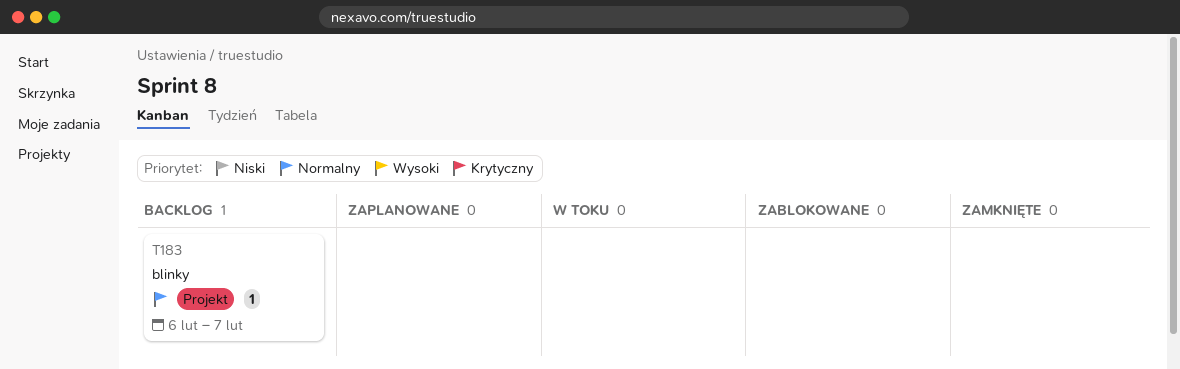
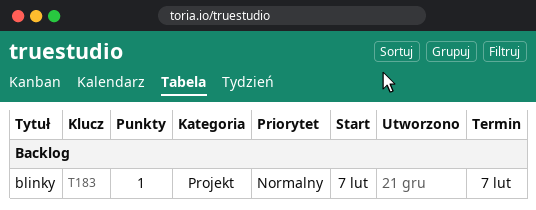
T183, start: Feb 6 -> Feb 7

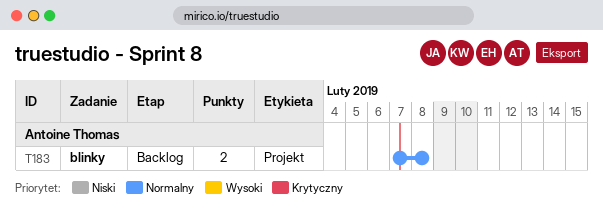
T183, estimate: 1 -> 2
T183, due: Feb 7 -> Feb 8

